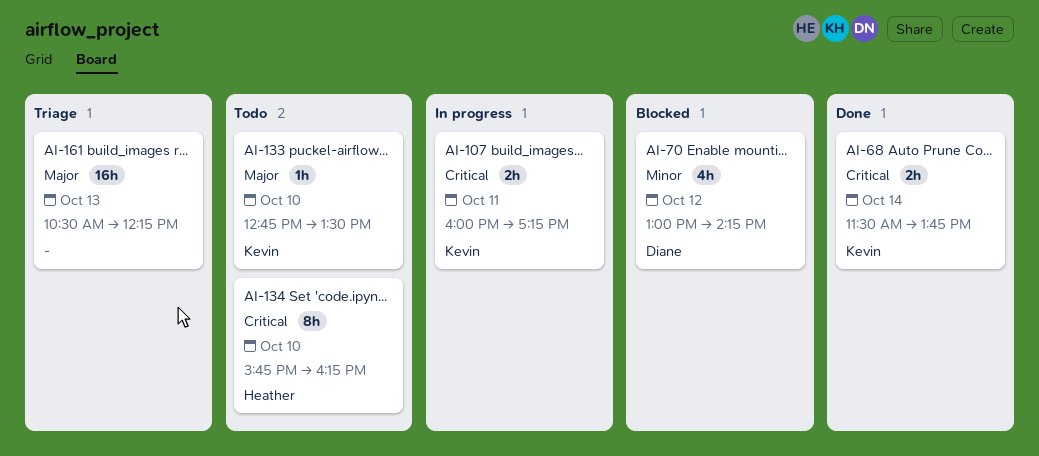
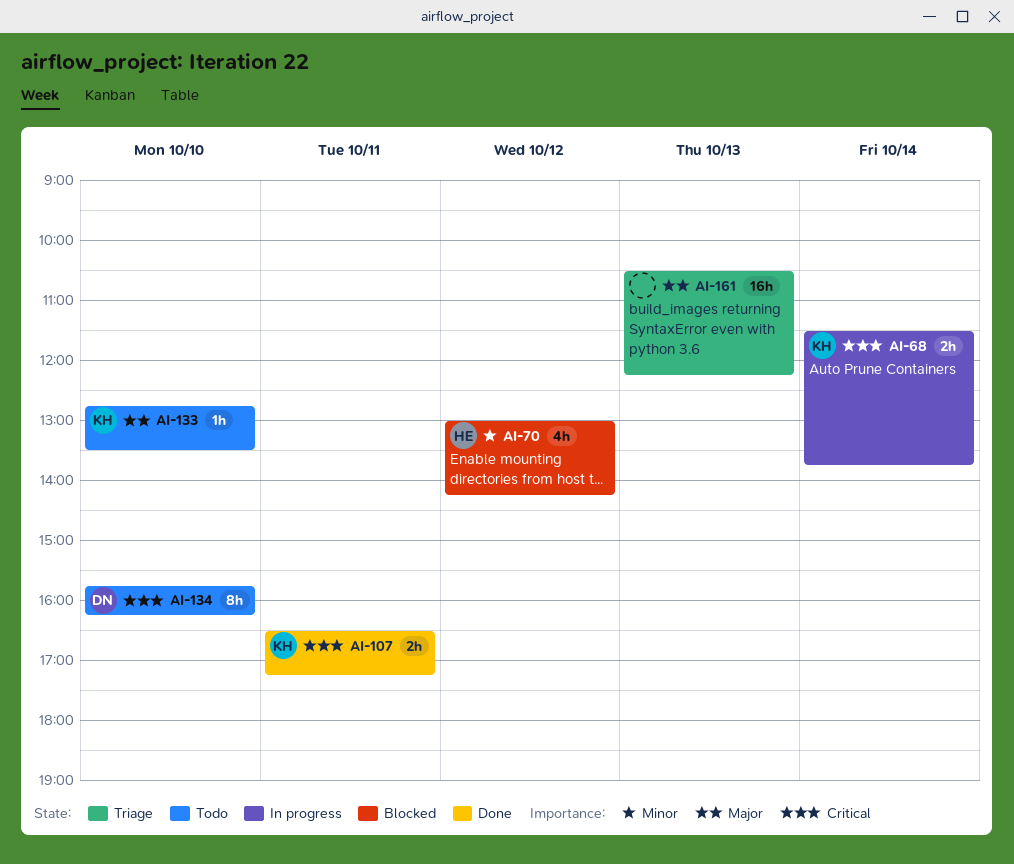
AI-68, status: Done -> In progress
AI-70, owner: Diane -> Heather
AI-107, status: In progress -> Done
AI-107, begins: 16:00 -> 16:30
AI-134, owner: Heather -> Diane

